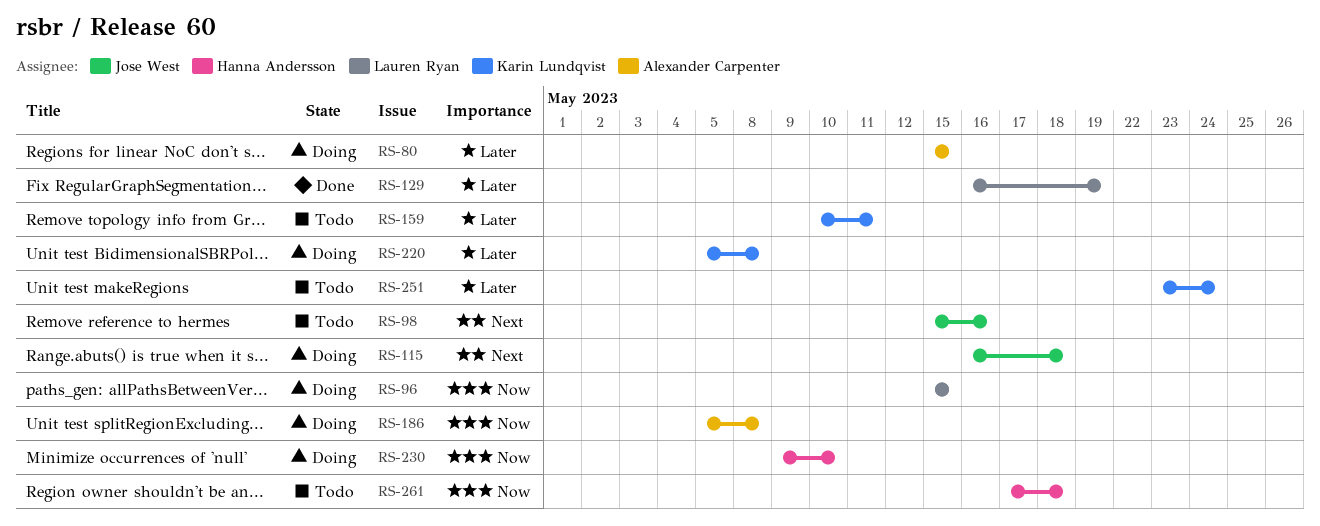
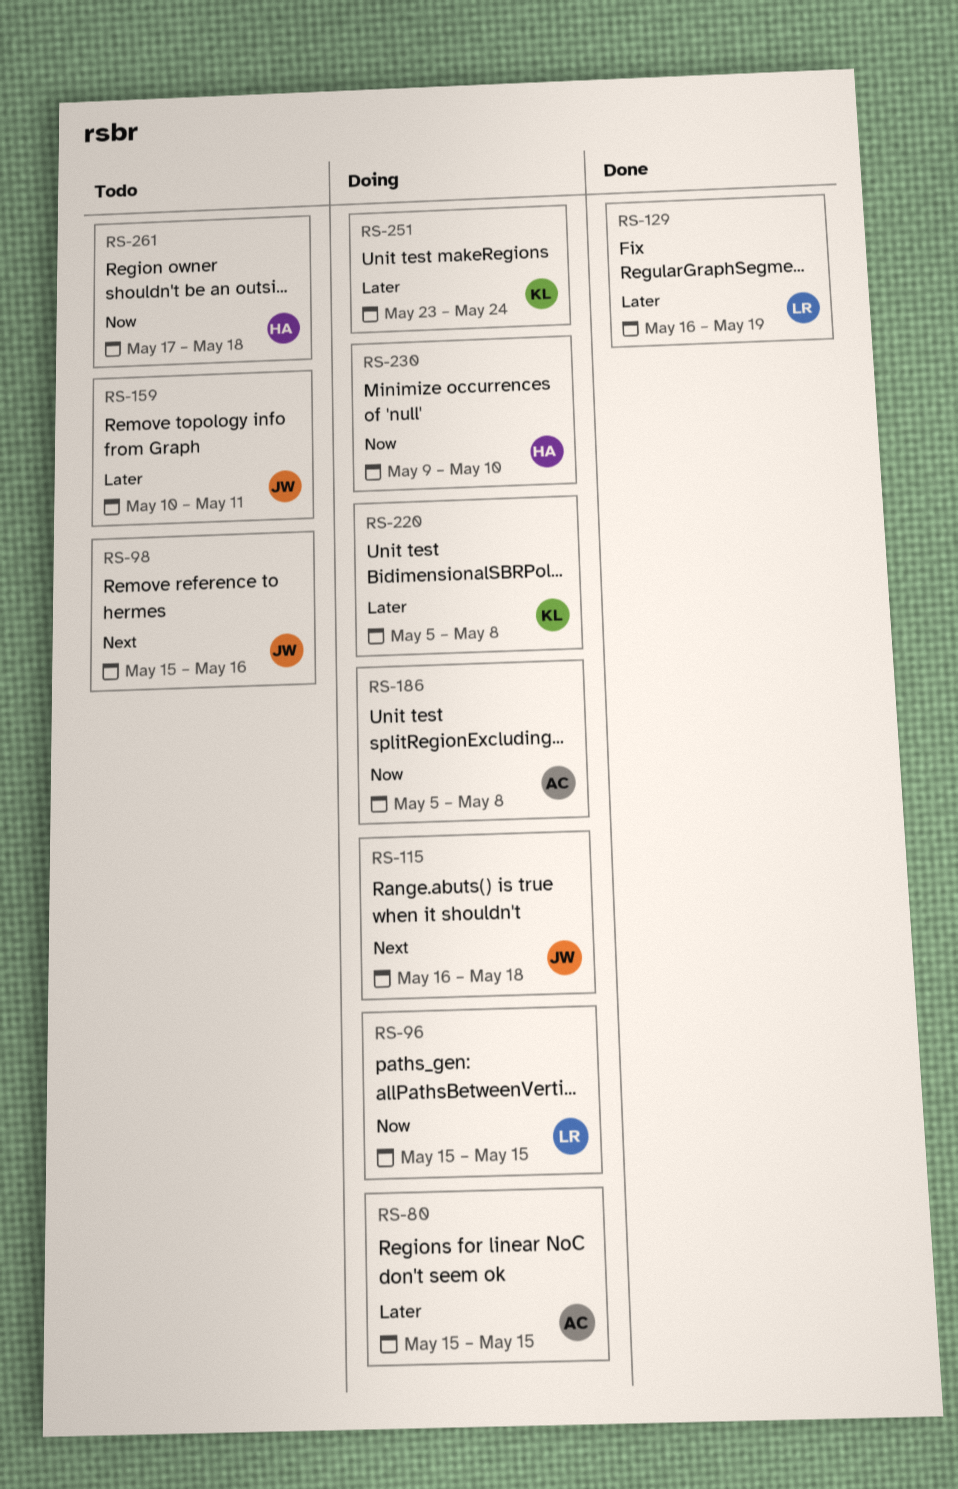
RS-159, owner: Karin Lundqvist -> Jose West
RS-251, status: Todo -> Doing

